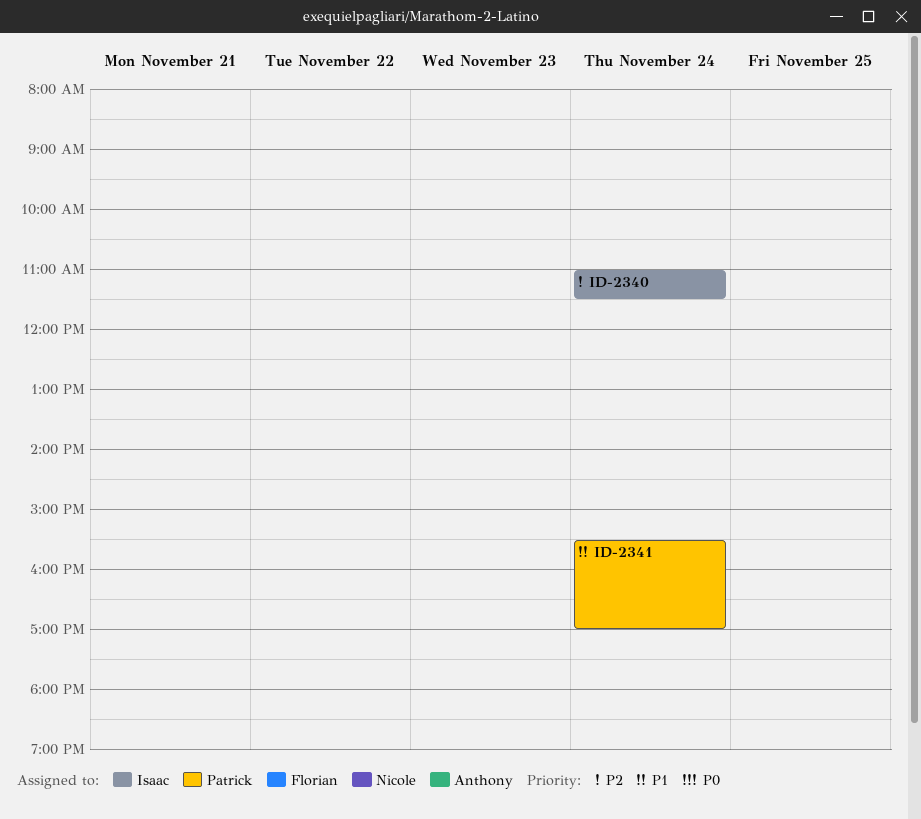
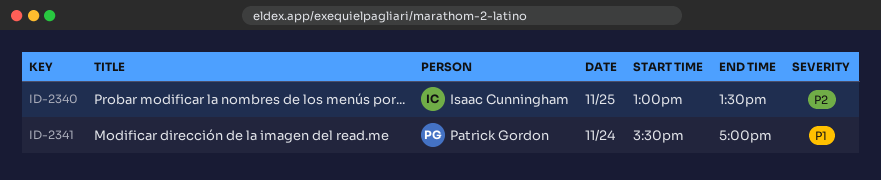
ID-2340, day: Nov 24 -> Nov 25
ID-2340, begins: 11:00 -> 13:00
ID-2340, ends: 11:30 -> 13:30

